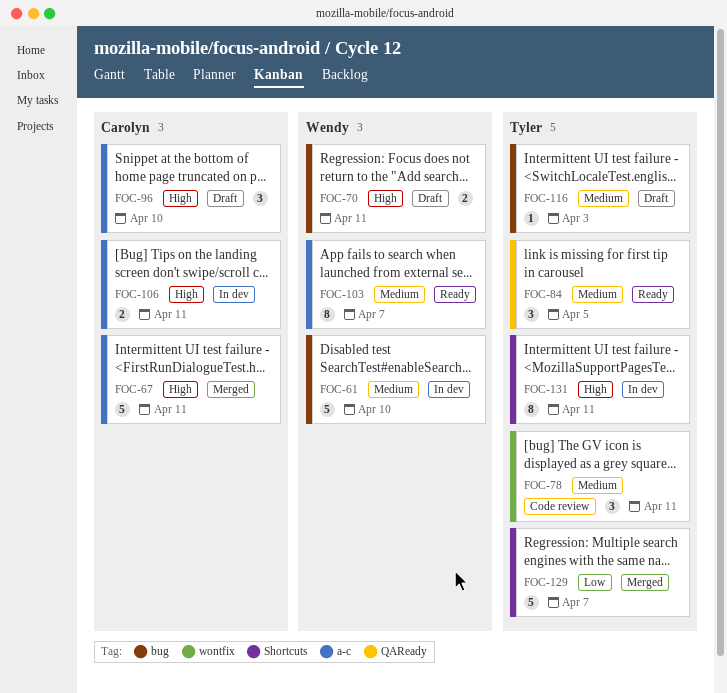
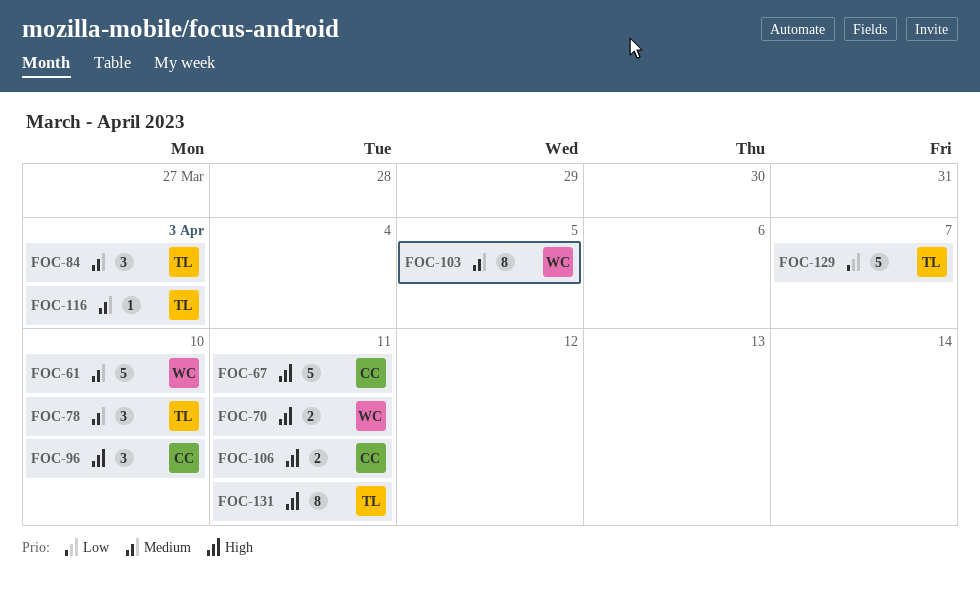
FOC-78, due: Apr 11 -> Apr 10
FOC-84, due: Apr 5 -> Apr 3
FOC-103, due: Apr 7 -> Apr 5

